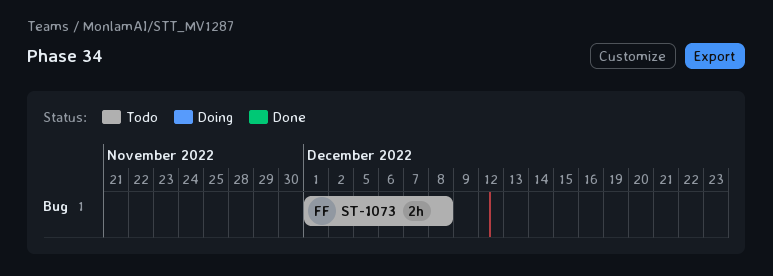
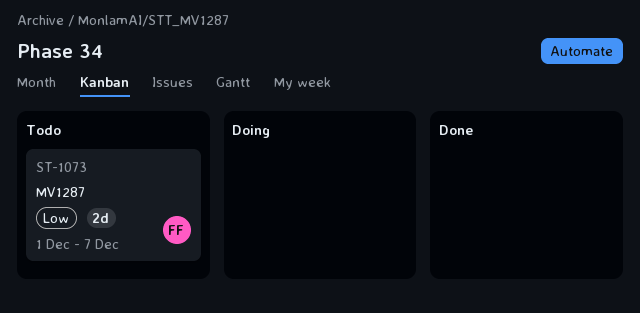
ST-1073, estimate: 2h -> 2d
ST-1073, due: Dec 8 -> Dec 7

